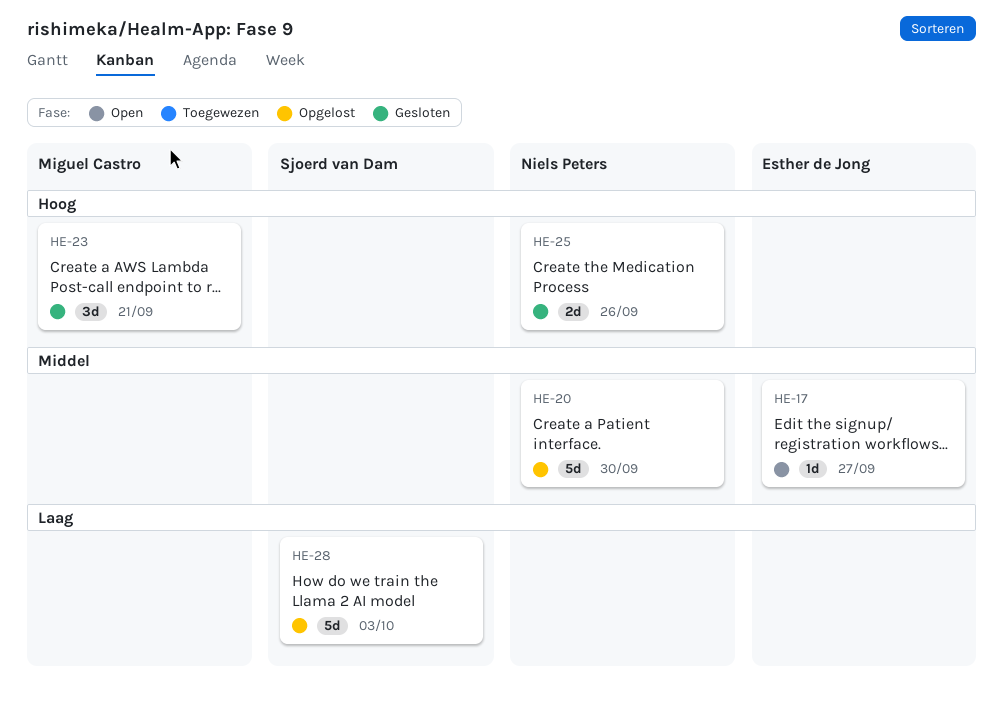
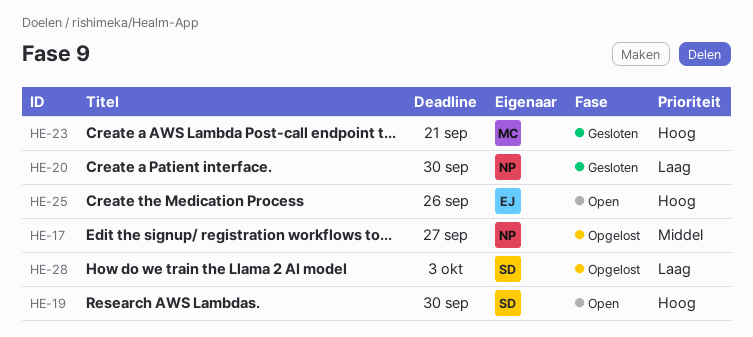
HE-17, status: Open -> Opgelost
HE-17, owner: Esther de Jong -> Niels Peters
HE-19: none -> present
HE-20, status: Opgelost -> Gesloten
HE-20, priority: Middel -> Laag
HE-25, status: Gesloten -> Open
HE-25, owner: Niels Peters -> Esther de Jong

